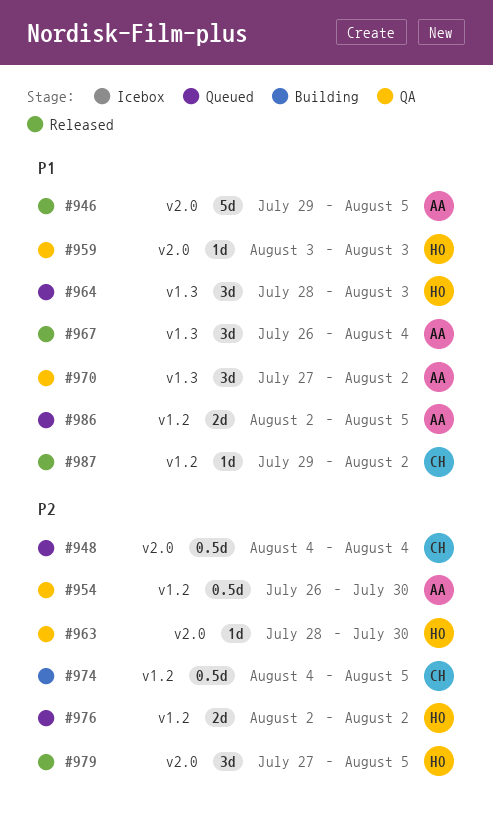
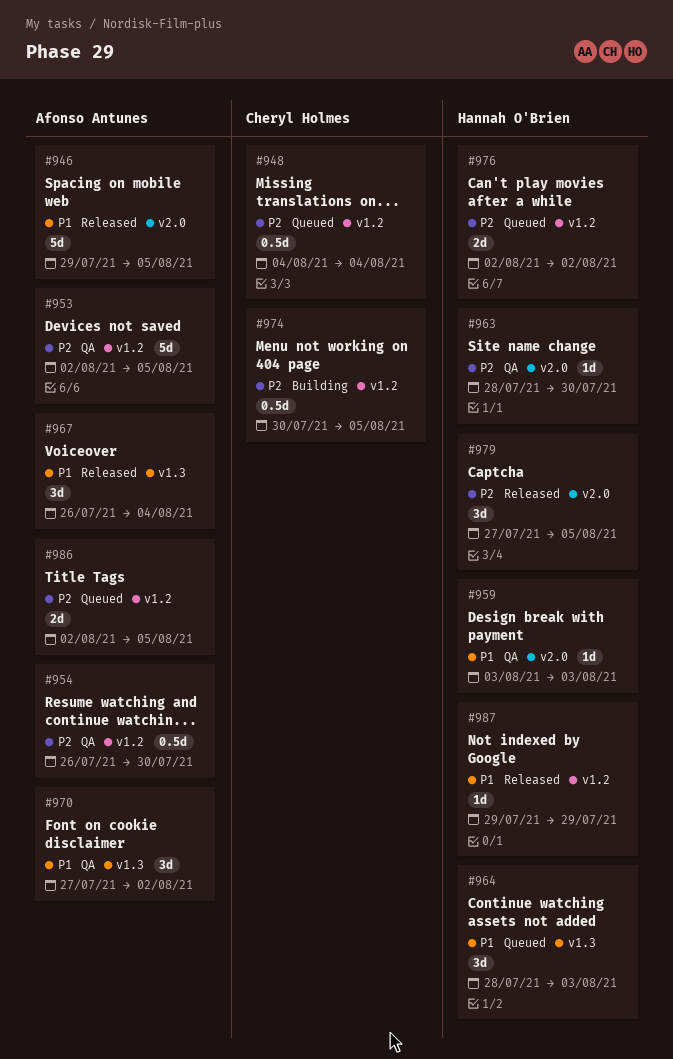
#948, label: v2.0 -> v1.2
#953: none -> present
#974, start: Aug 4 -> Jul 30
#986, priority: P1 -> P2
#987, owner: Cheryl Holmes -> Hannah O'Brien
#987, due: Aug 2 -> Jul 29

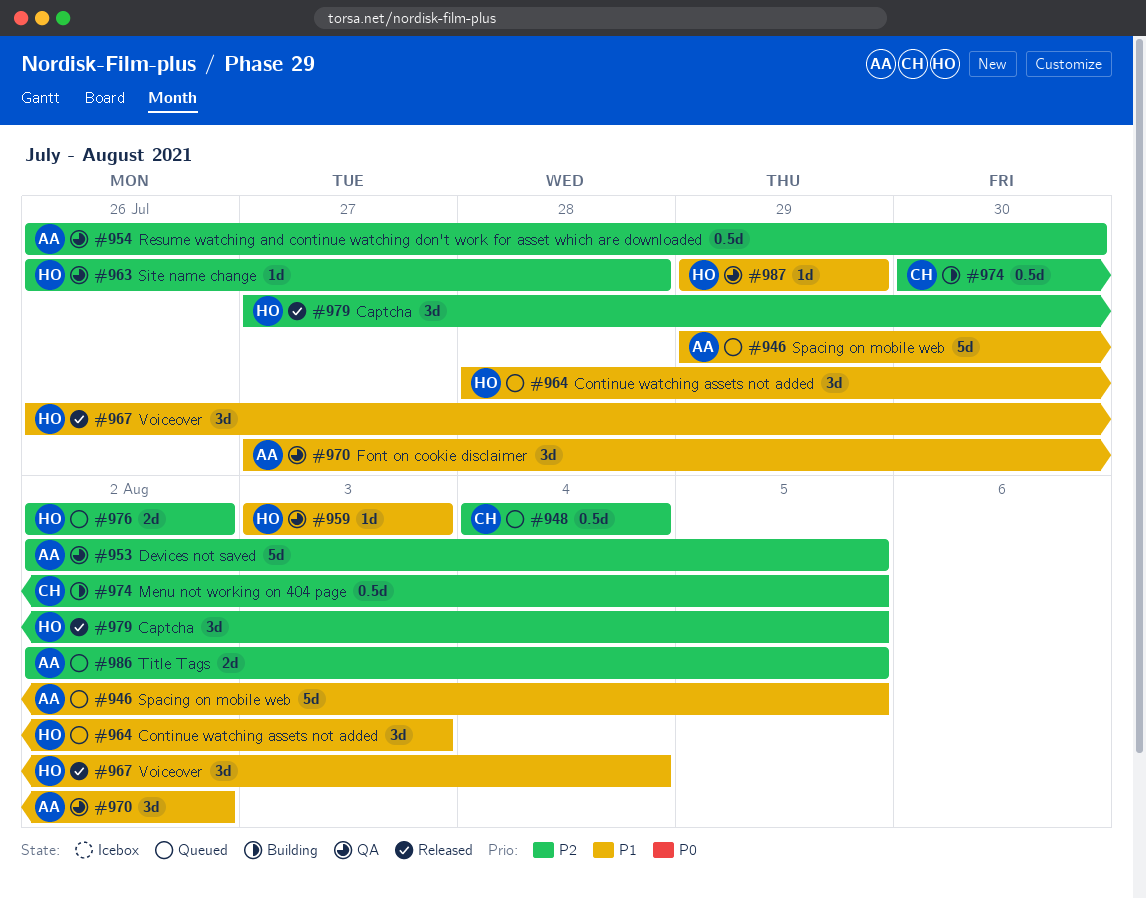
#946, status: Released -> Queued
#963, start: Jul 28 -> Jul 26
#963, due: Jul 30 -> Jul 28
#967, owner: Afonso Antunes -> Hannah O'Brien
#987, status: Released -> QA

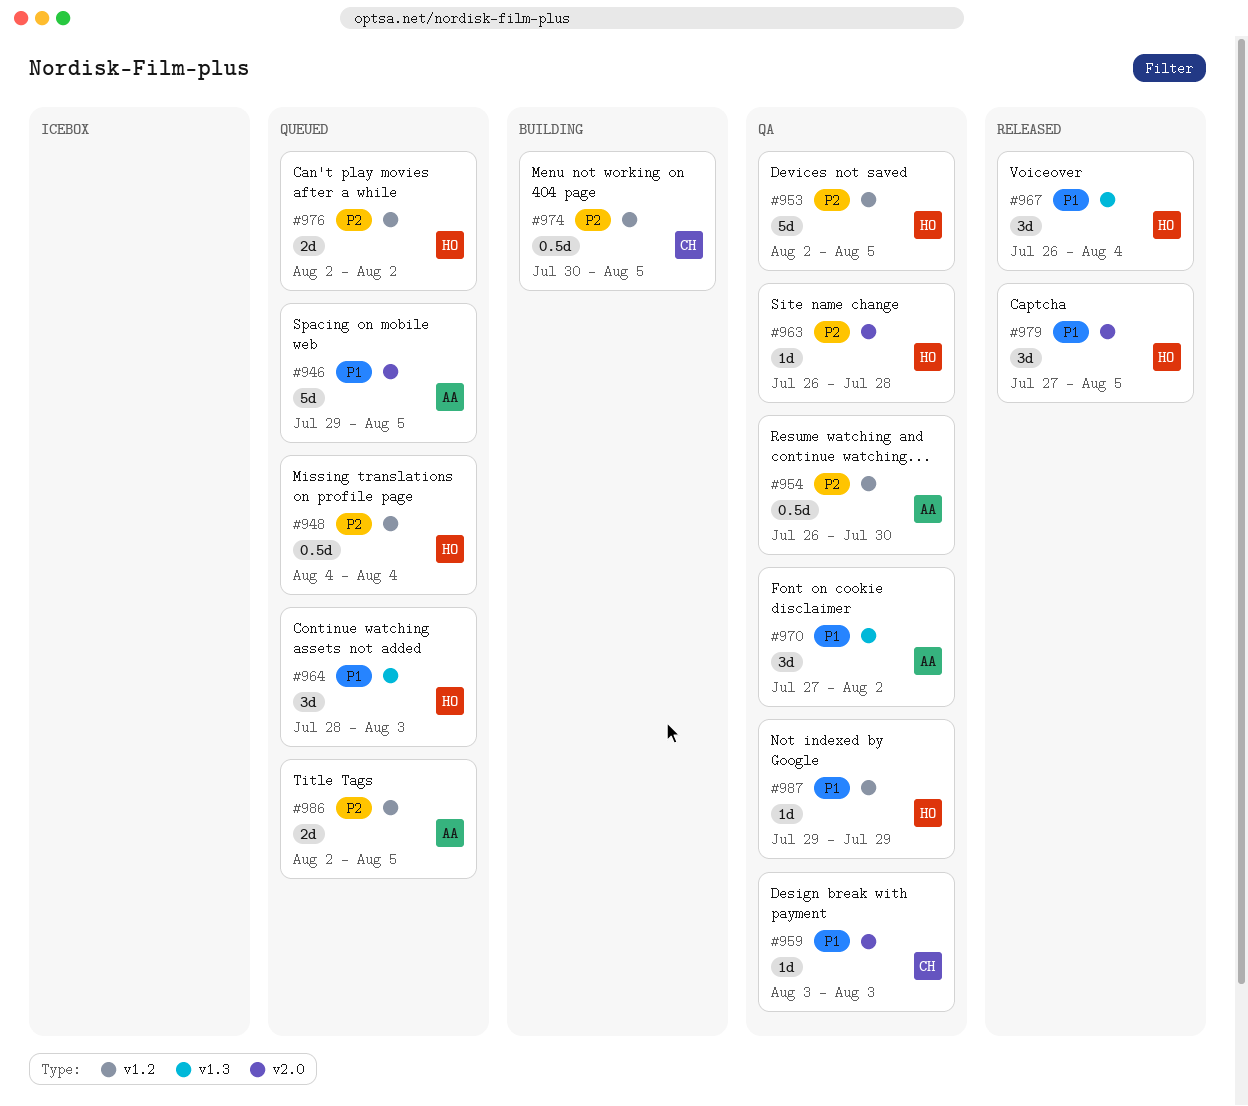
#948, owner: CH -> HO
#953, owner: AA -> HO
#959, owner: HO -> CH
#979, priority: P2 -> P1

